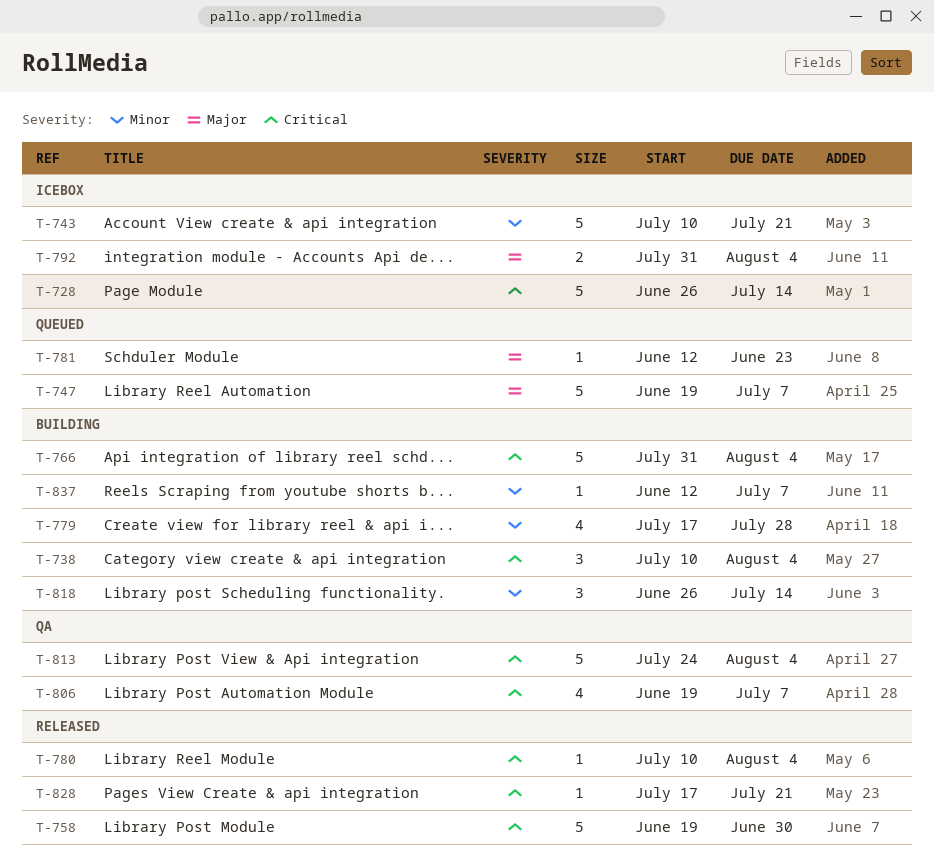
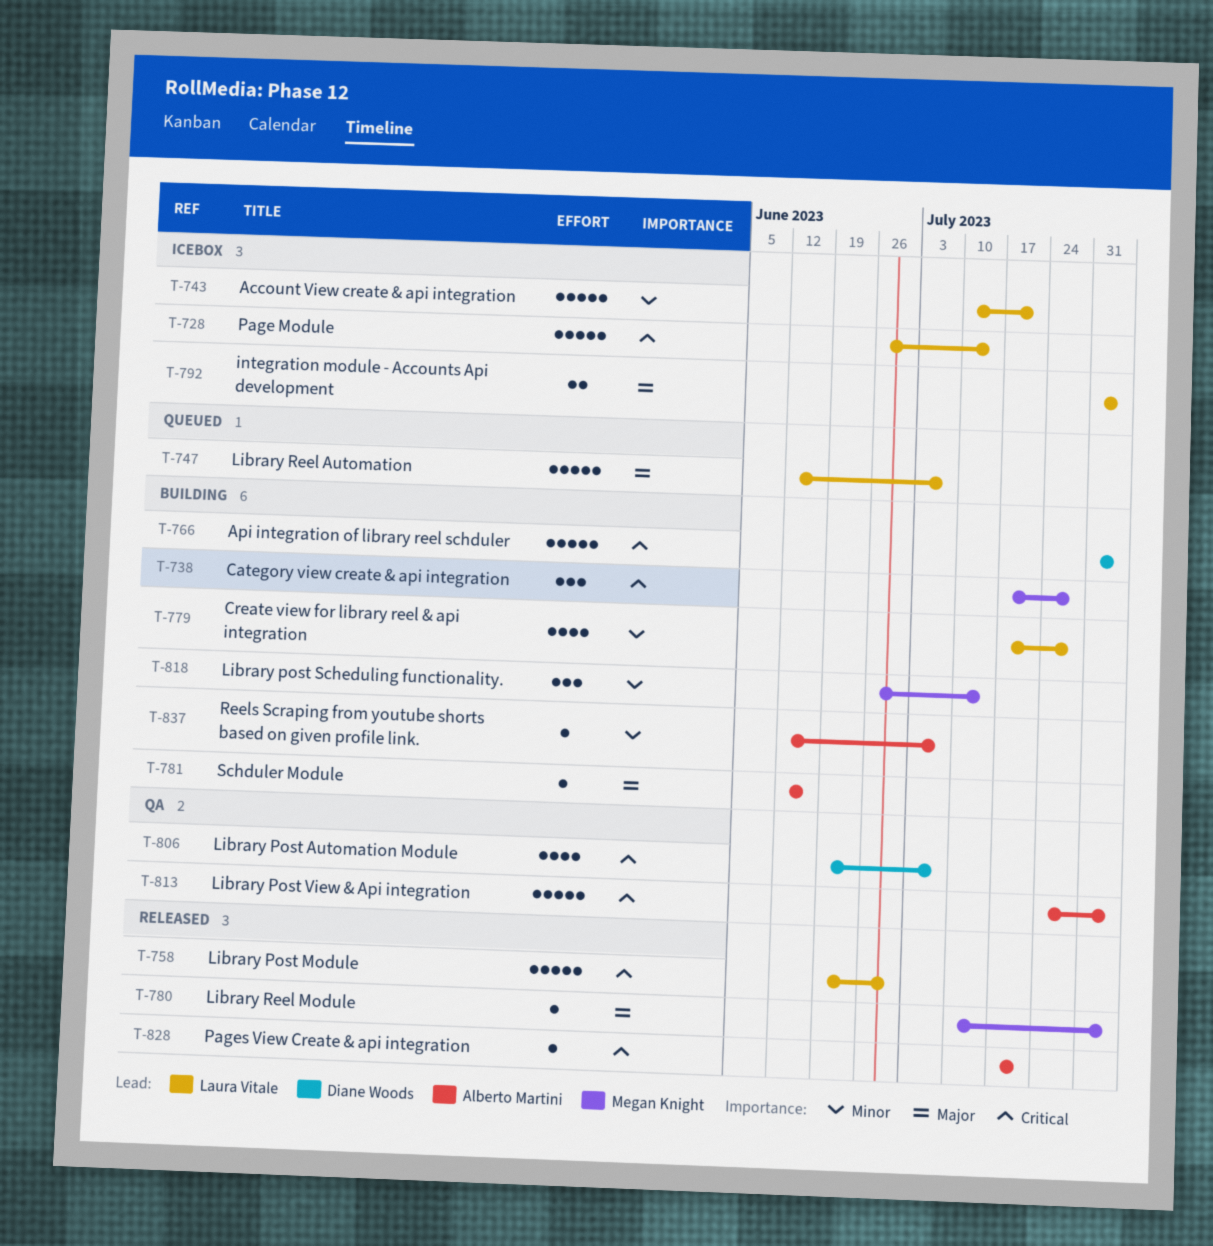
T-738, start: Jul 10 -> Jul 17
T-738, due: Aug 4 -> Jul 28
T-747, start: Jun 19 -> Jun 12
T-780, priority: Critical -> Major
T-781, status: Queued -> Building
T-781, due: Jun 23 -> Jun 16

